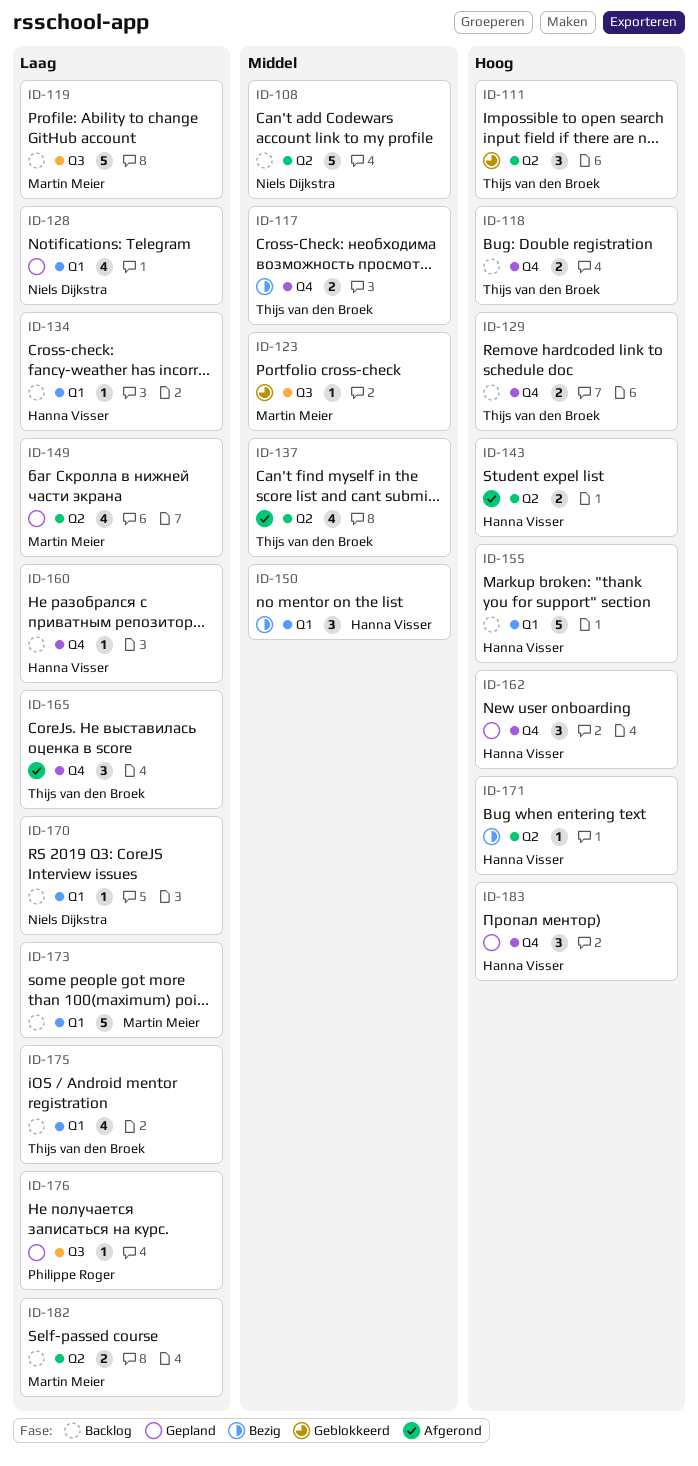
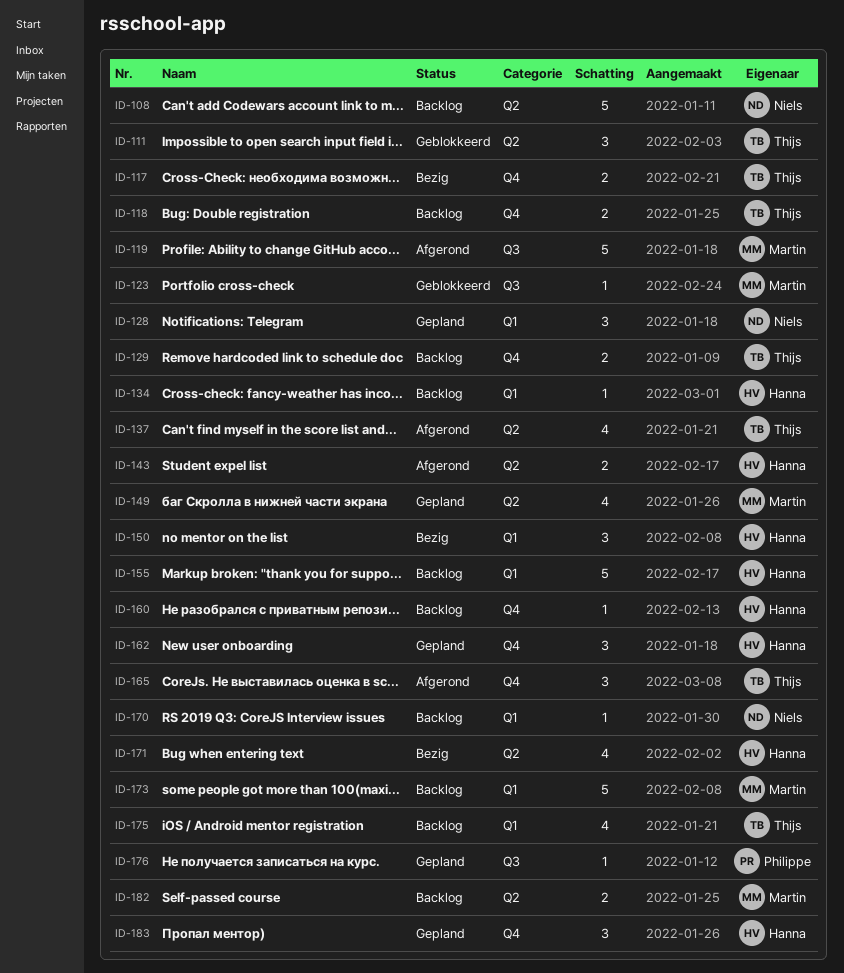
ID-119, status: Backlog -> Afgerond
ID-128, estimate: 4 -> 3
ID-171, estimate: 1 -> 4

